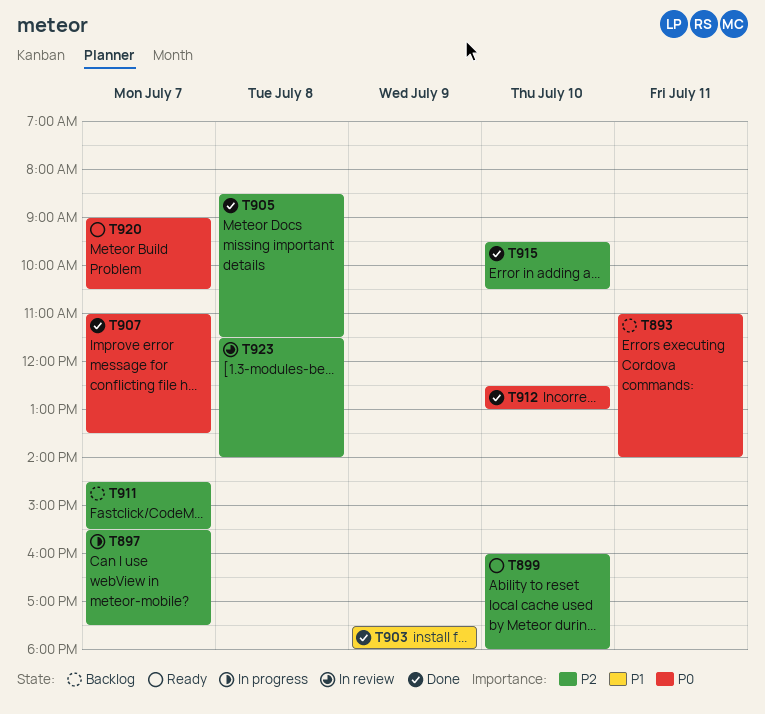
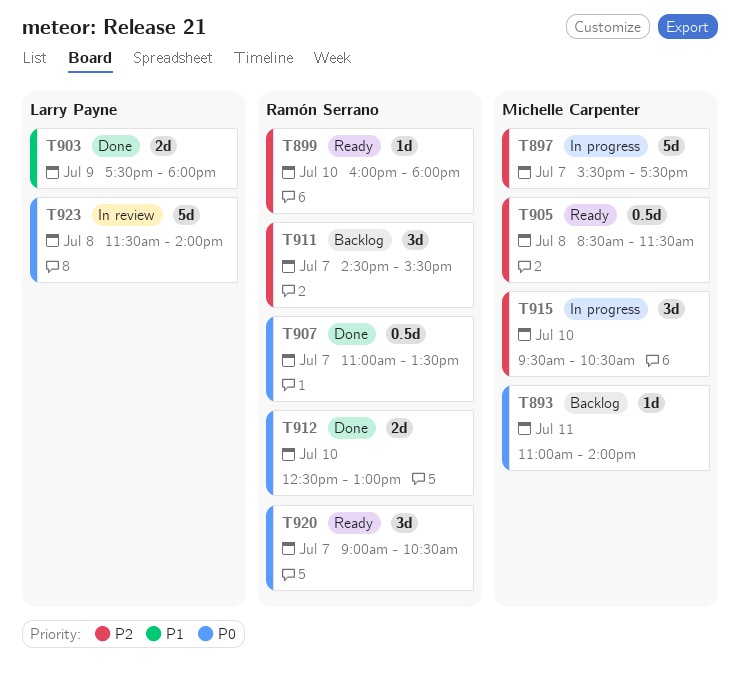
T905, status: Done -> Ready
T915, status: Done -> In progress
T923, priority: P2 -> P0

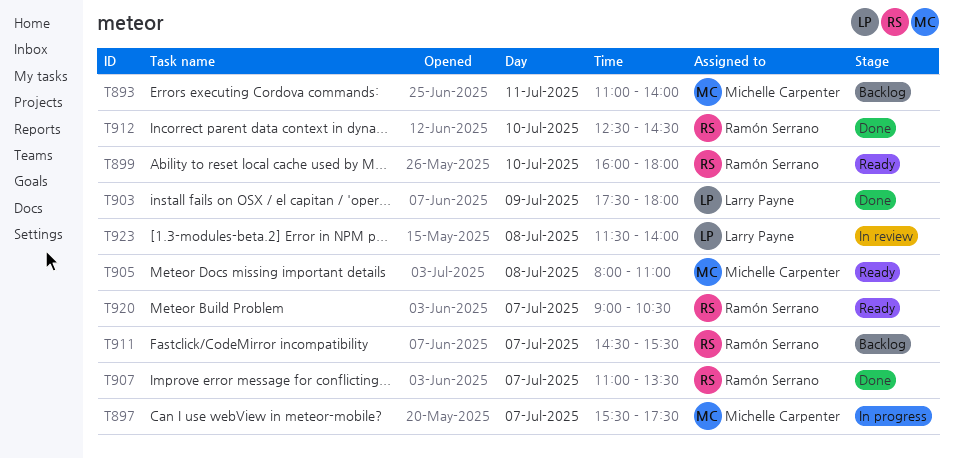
T905, begins: 08:30 -> 08:00
T905, ends: 11:30 -> 11:00
T912, ends: 13:00 -> 14:30
T915: present -> none

